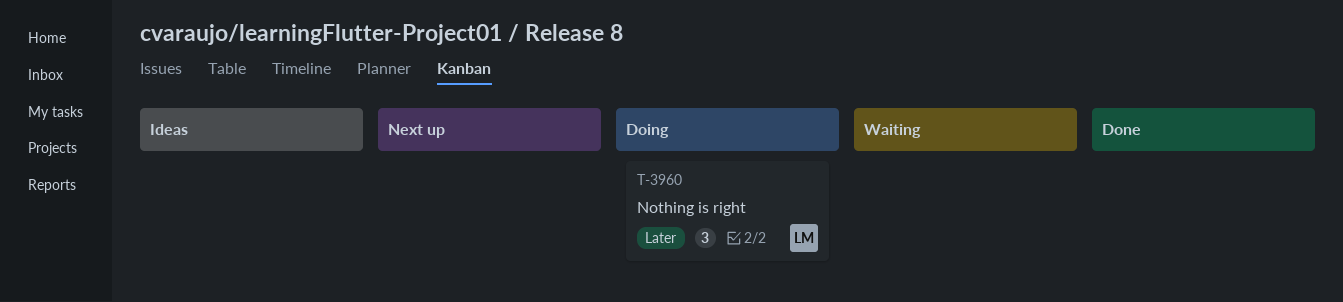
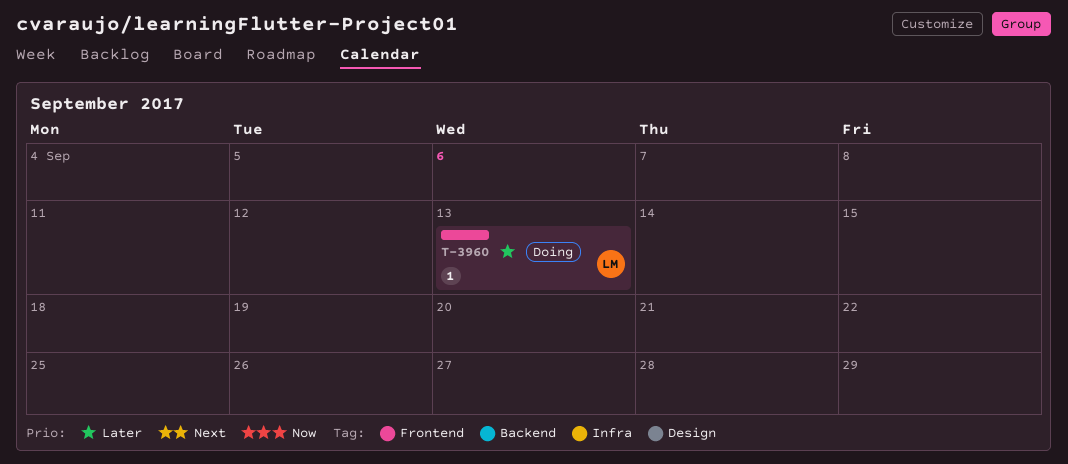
T-3960, estimate: 3 -> 1

